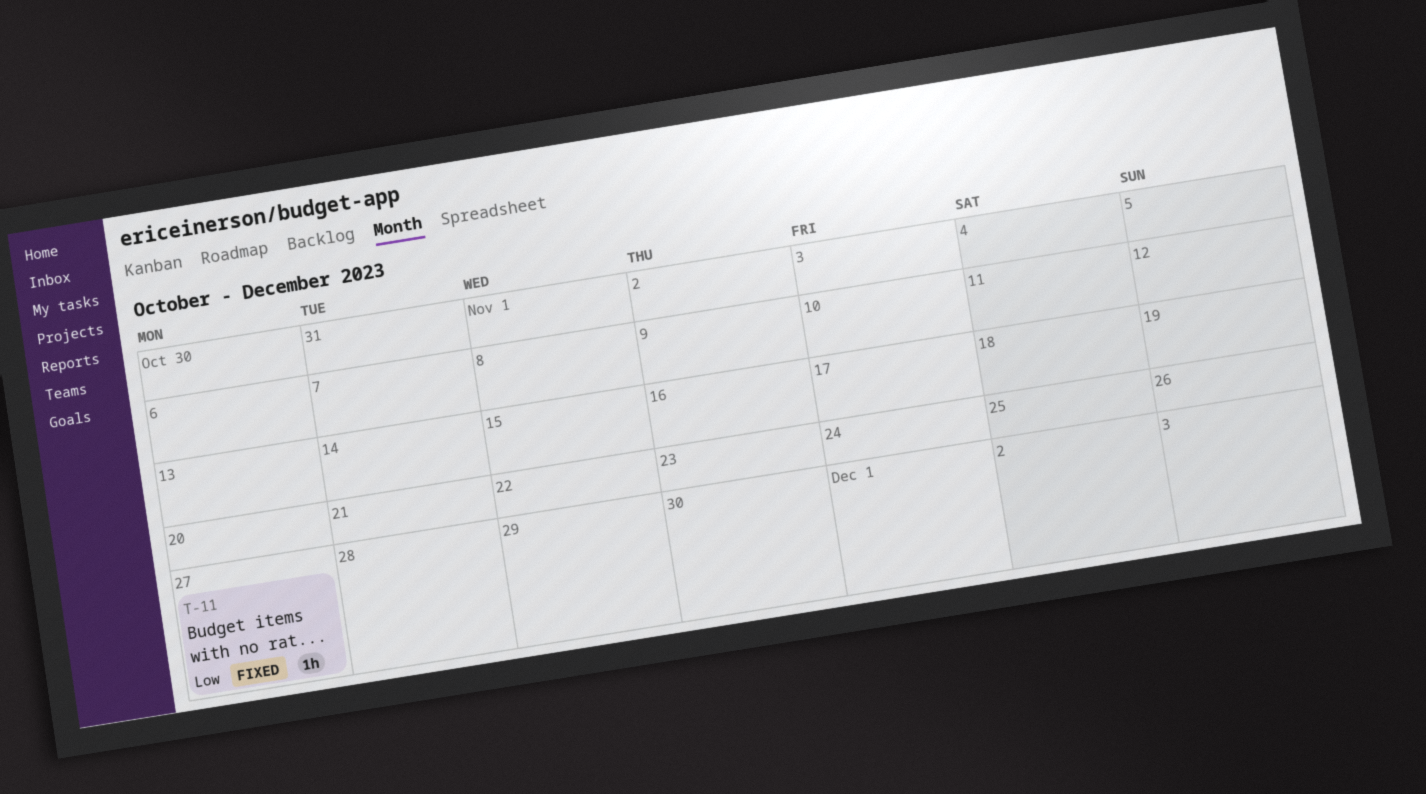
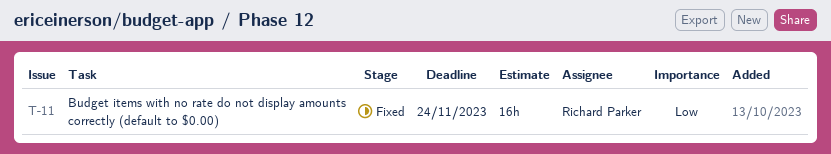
T-11, estimate: 1h -> 16h
T-11, due: Nov 27 -> Nov 24

